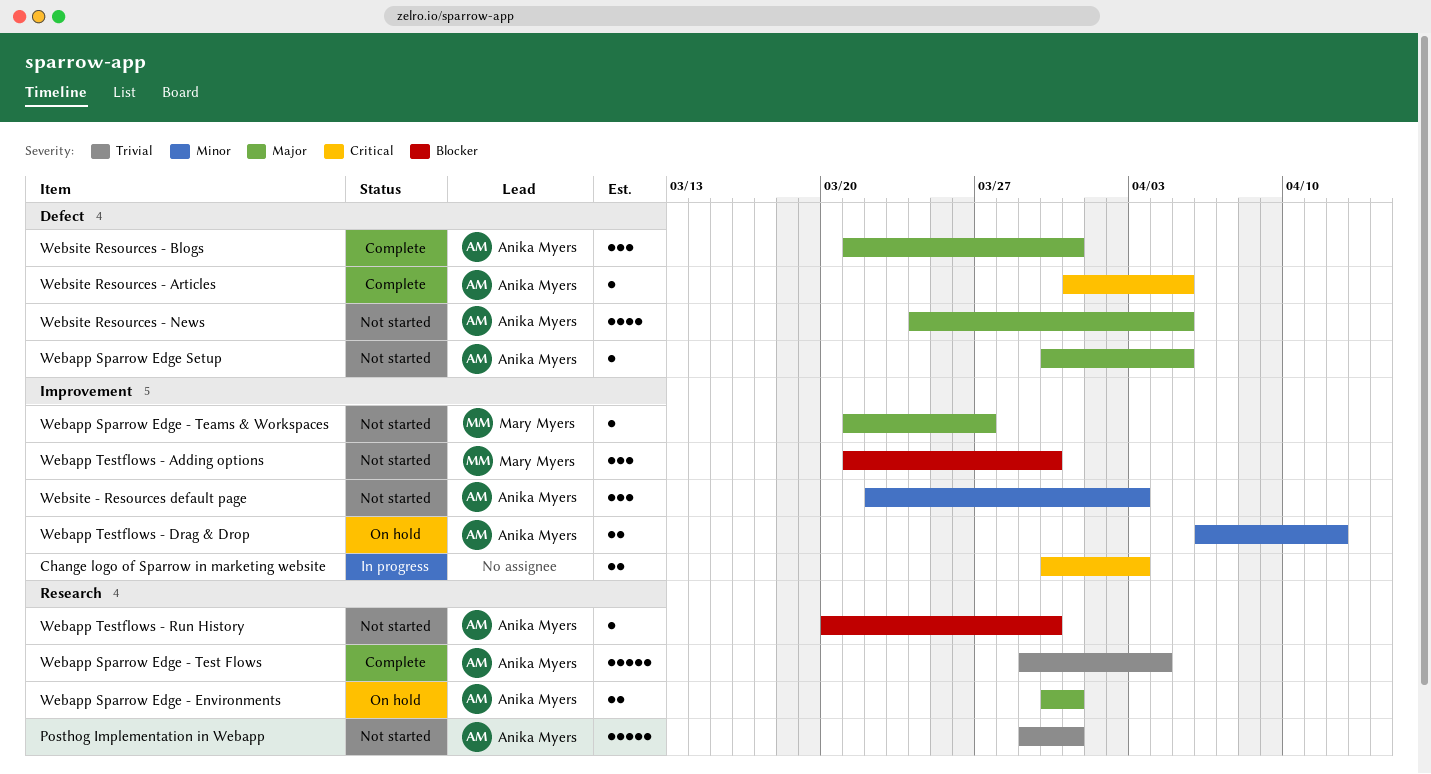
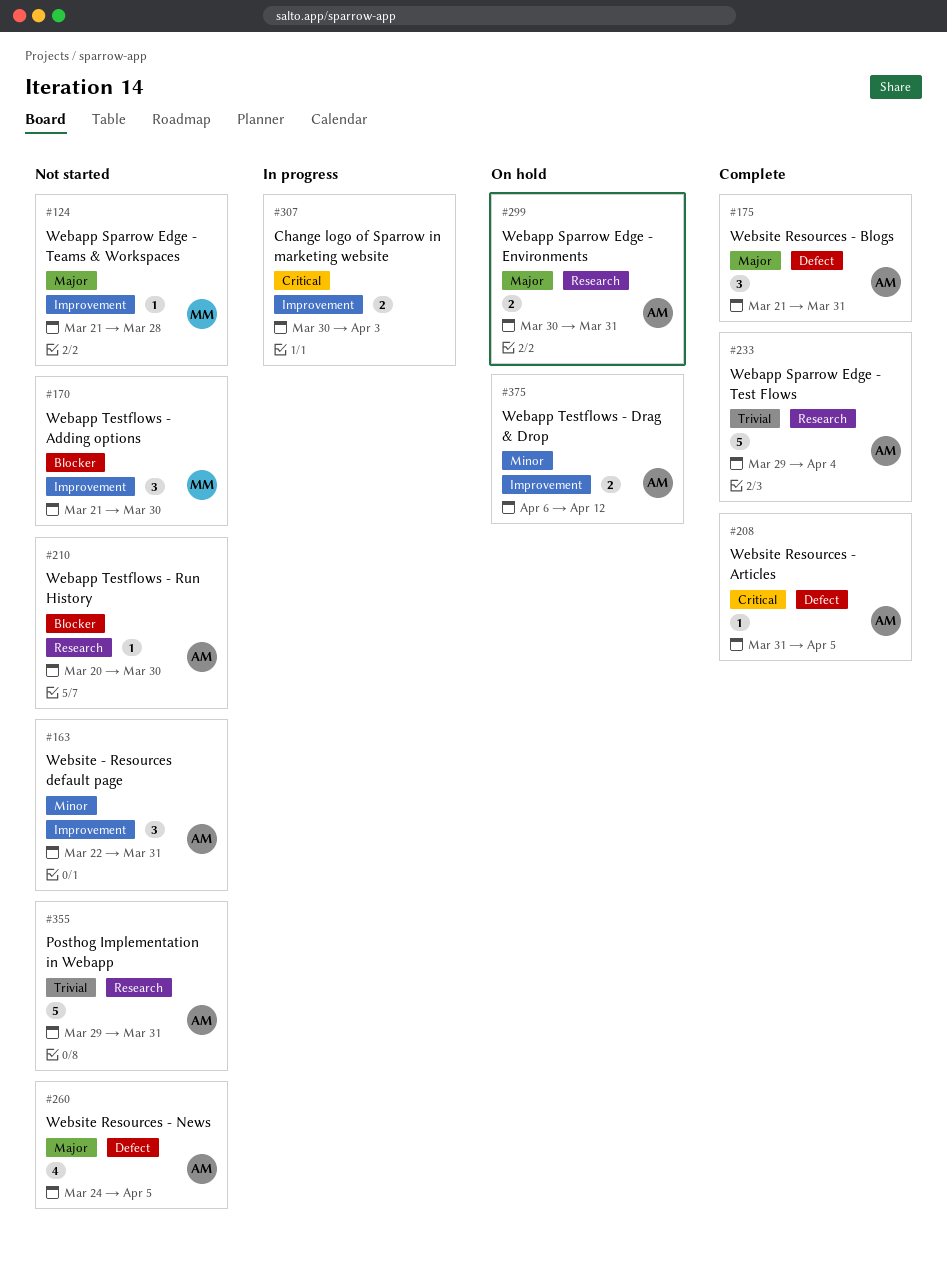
Webapp Sparrow Edge - Teams & Workspaces, due: Mar 27 -> Mar 28
Webapp Sparrow Edge Setup: present -> none
Website - Resources default page, due: Apr 3 -> Mar 31

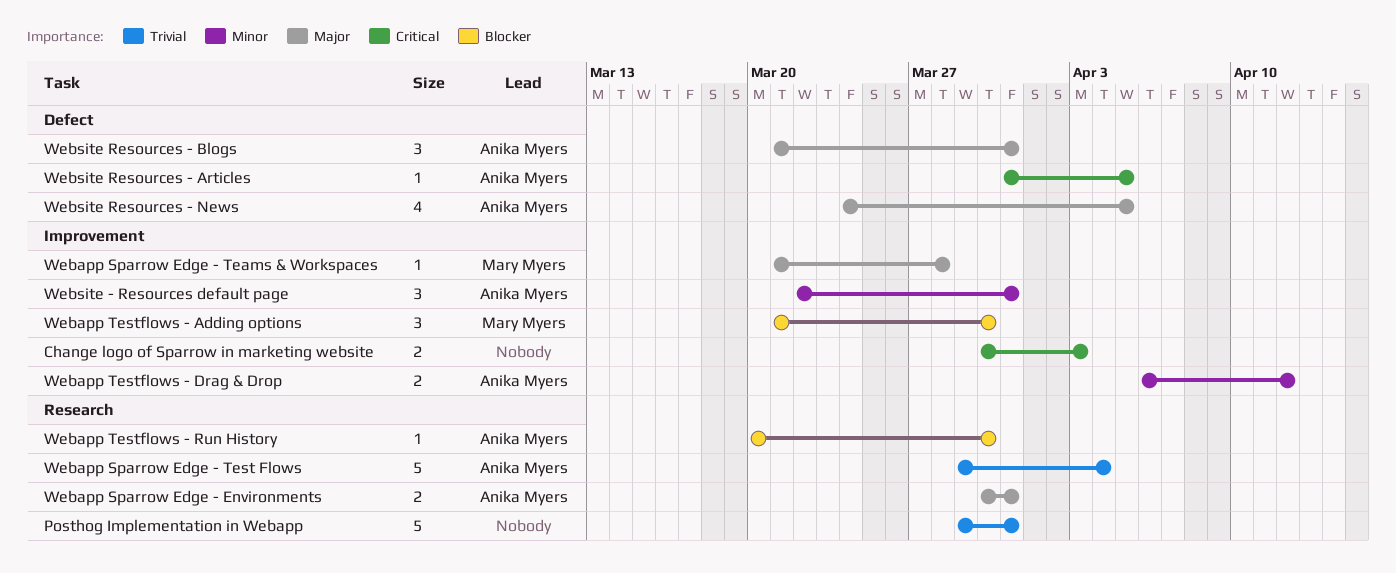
Posthog Implementation in Webapp, owner: Anika Myers -> none

